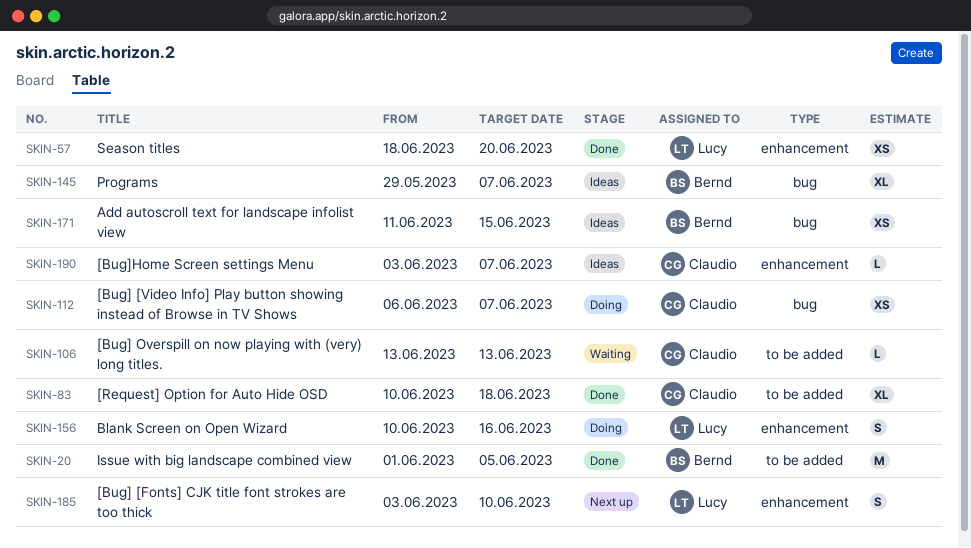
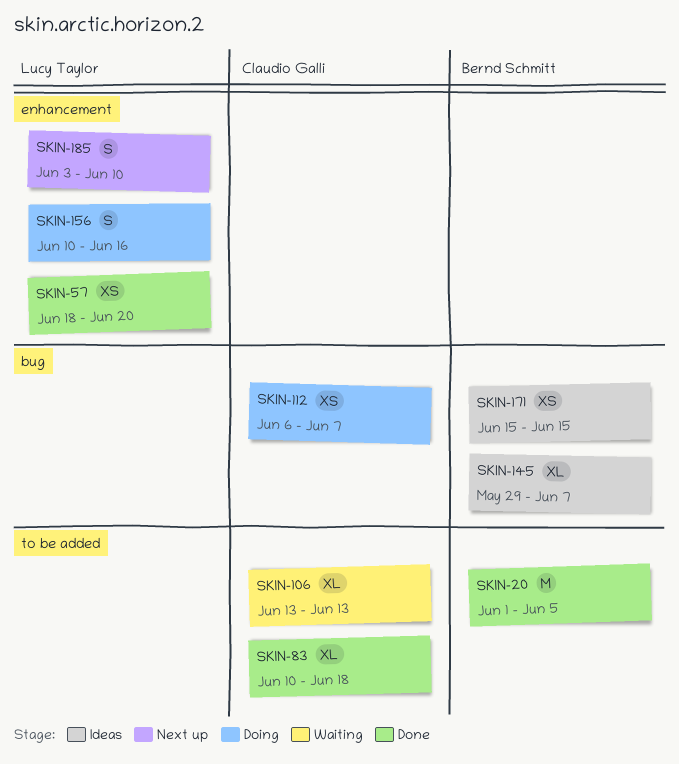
SKIN-106, estimate: L -> XL
SKIN-171, start: Jun 11 -> Jun 15
SKIN-190: present -> none

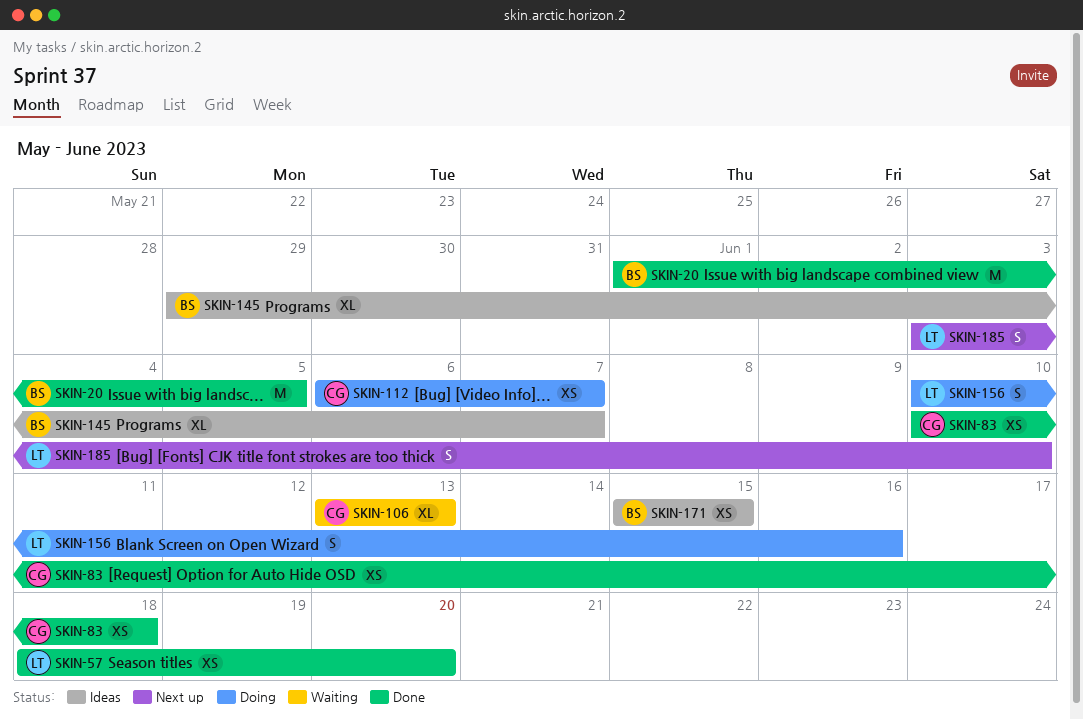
SKIN-83, estimate: XL -> XS

